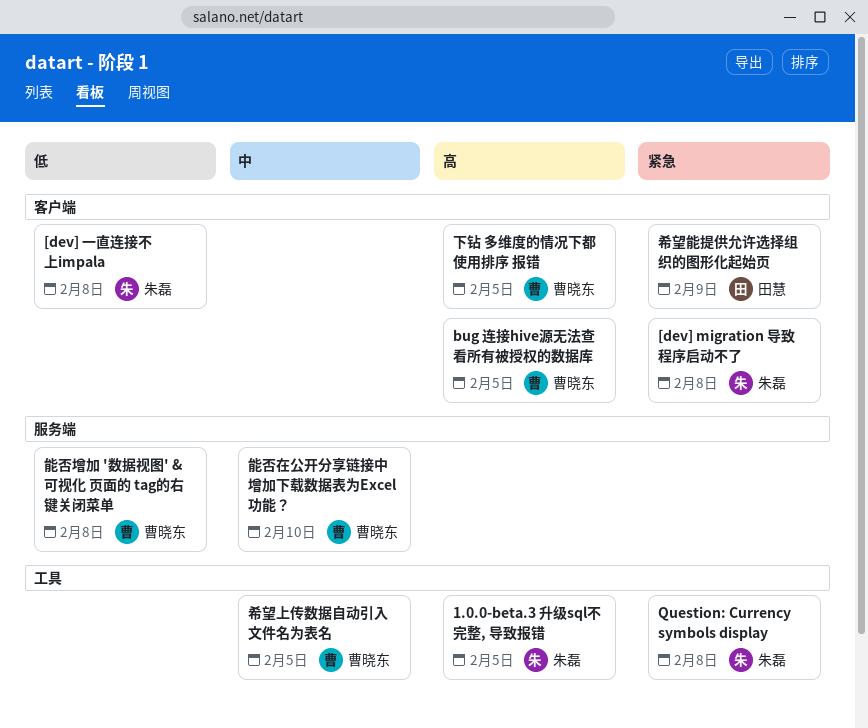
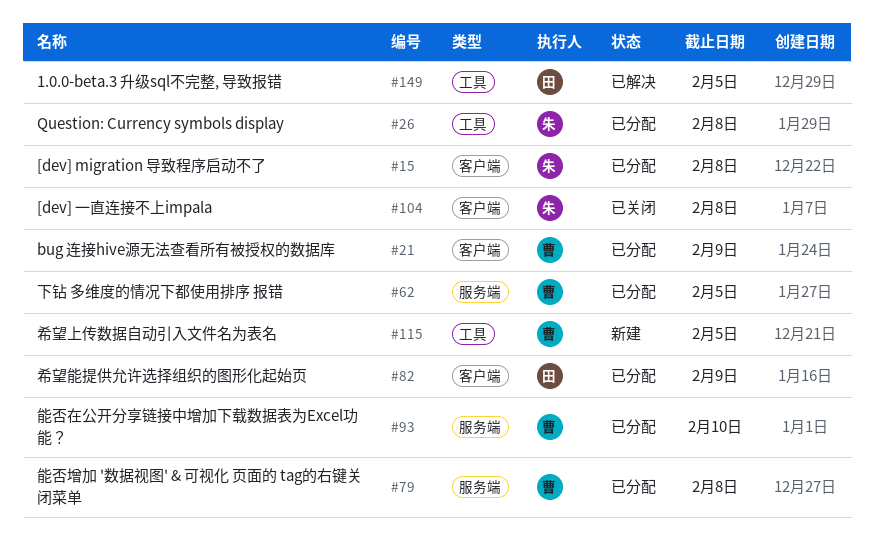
1.0.0-beta.3 升级sql不完整, 导致报错, owner: 朱磊 -> 田慧
bug 连接hive源无法查看所有被授权的数据库, due: Feb 5 -> Feb 9
下钻 多维度的情况下都使用排序 报错, label: 客户端 -> 服务端

